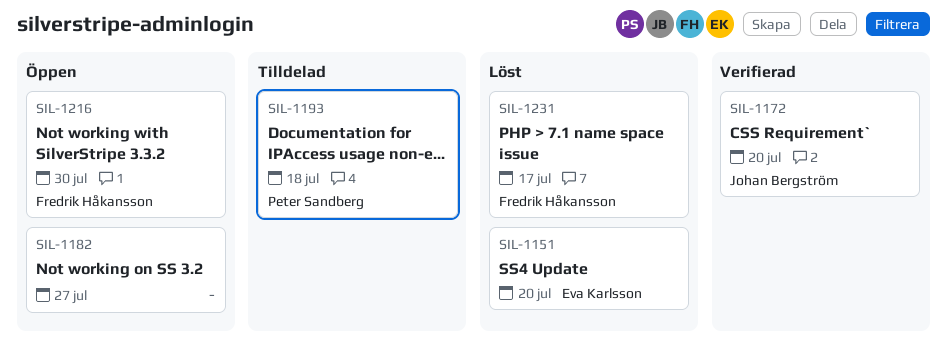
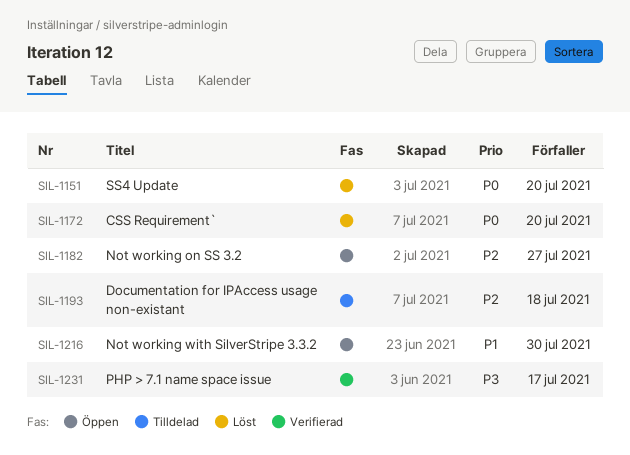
SIL-1172, status: Verifierad -> Löst
SIL-1231, status: Löst -> Verifierad

